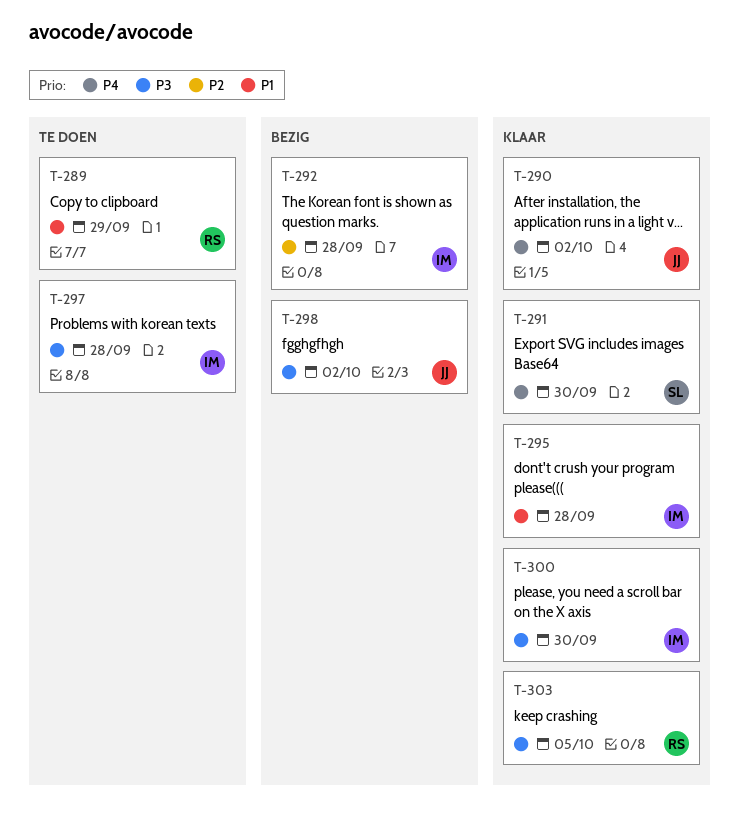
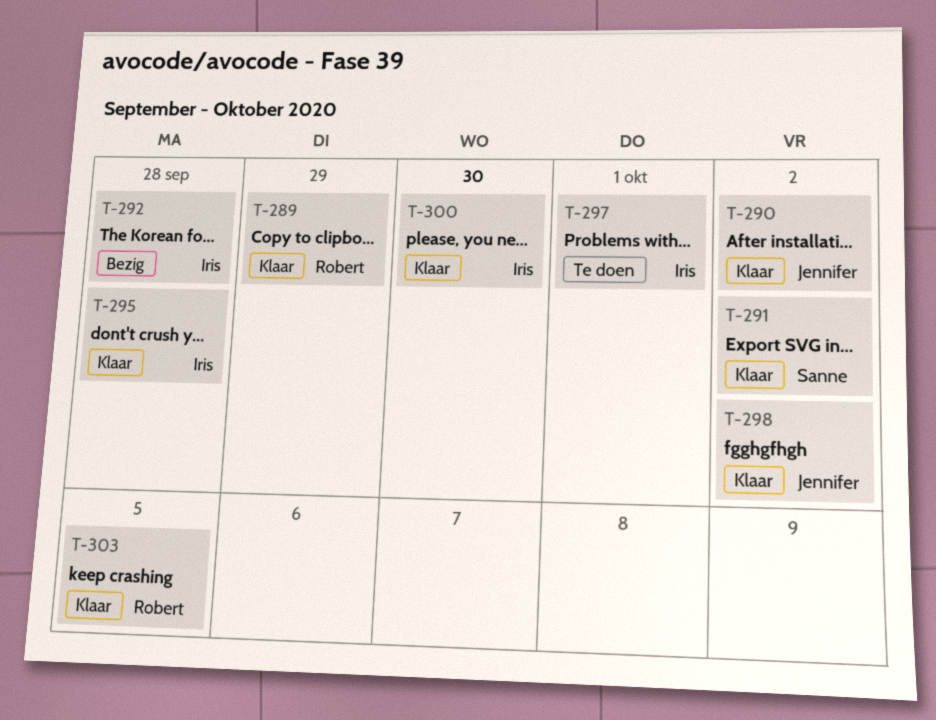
T-289, status: Te doen -> Klaar
T-291, due: Sep 30 -> Oct 2
T-297, due: Sep 28 -> Oct 1
T-298, status: Bezig -> Klaar

